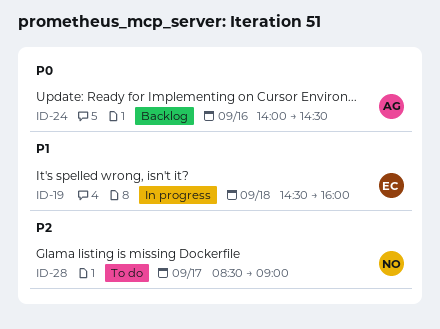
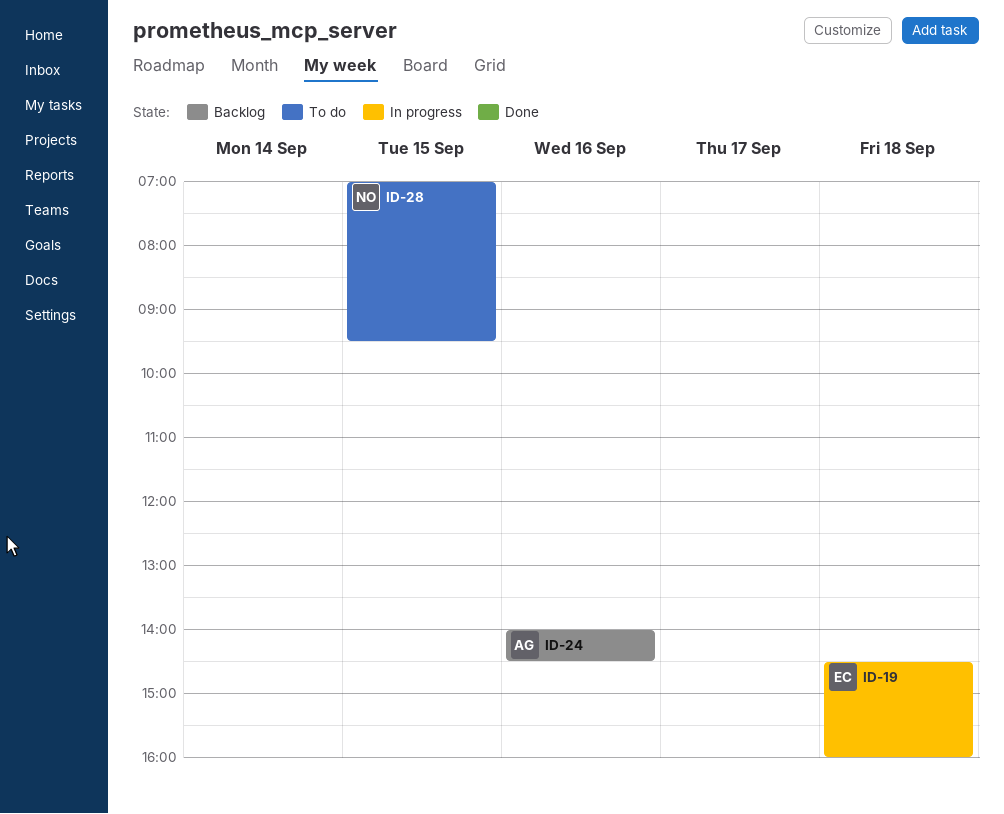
ID-28, day: Sep 17 -> Sep 15
ID-28, begins: 08:30 -> 07:00
ID-28, ends: 09:00 -> 09:30

